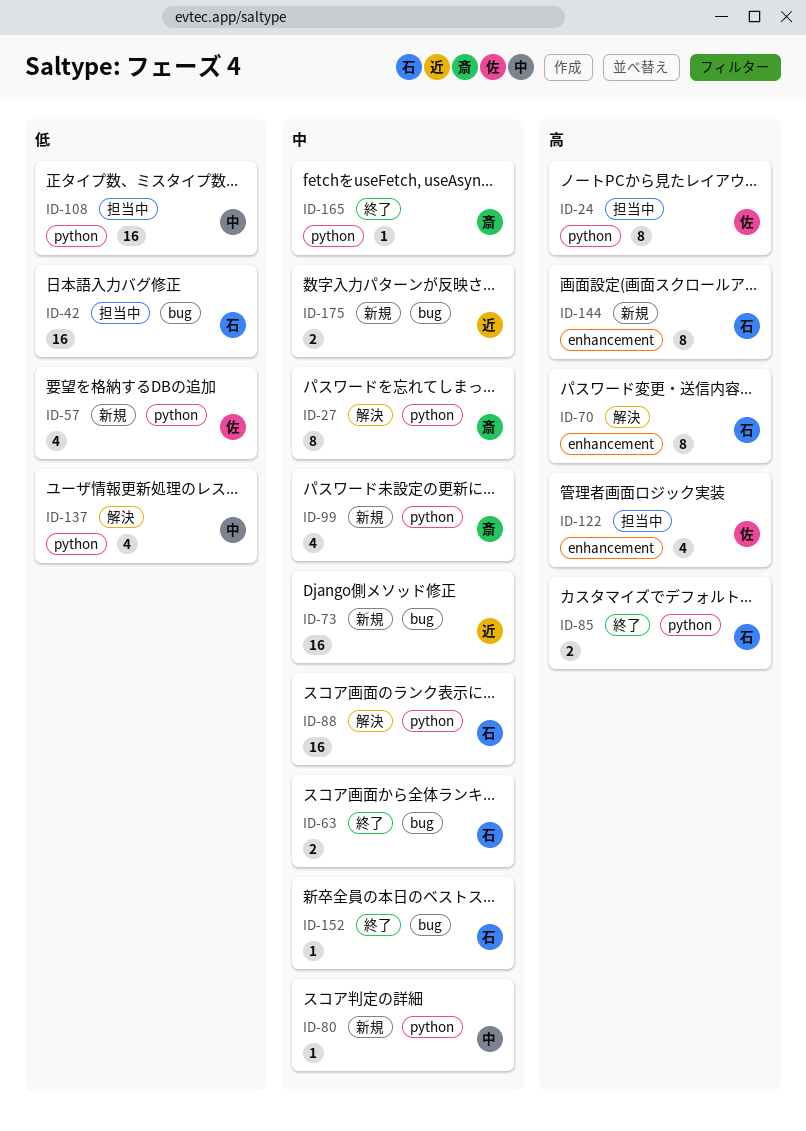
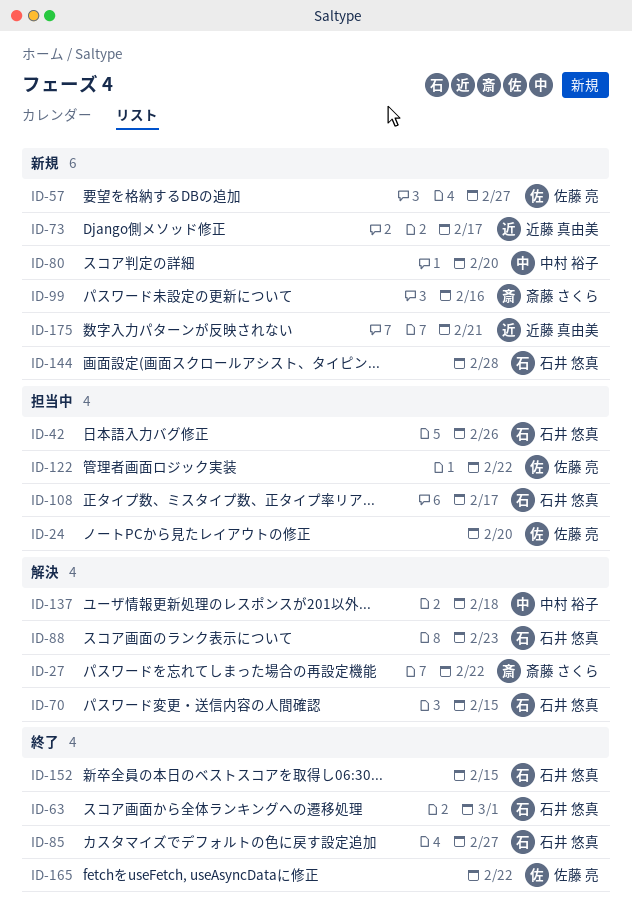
ID-108, owner: 中村 裕子 -> 石井 悠真
ID-165, owner: 斎藤 さくら -> 佐藤 亮

